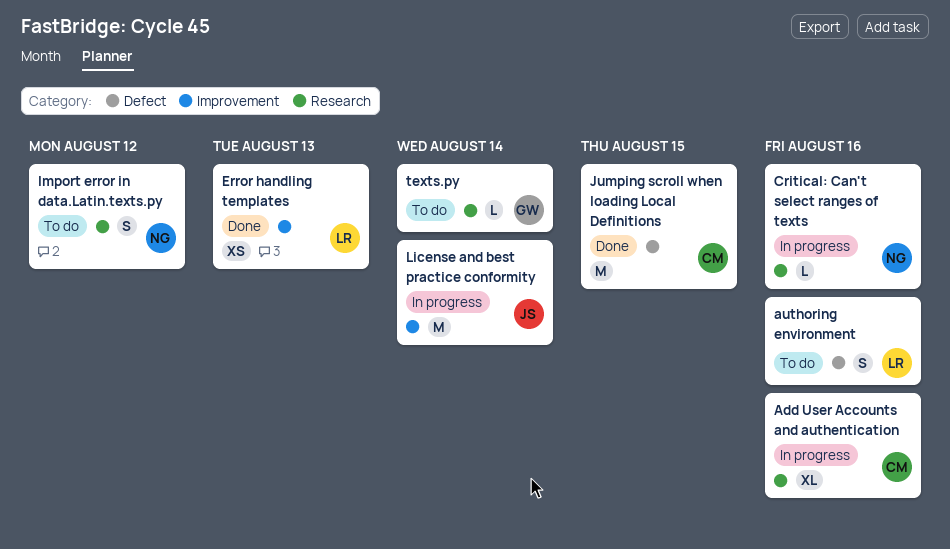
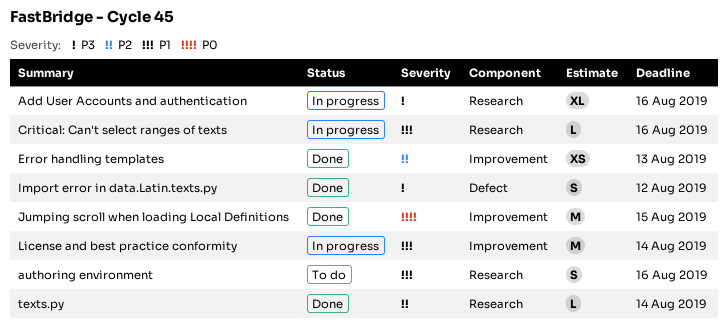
authoring environment, label: Defect -> Research
Import error in data.Latin.texts.py, status: To do -> Done
Import error in data.Latin.texts.py, label: Research -> Defect
Jumping scroll when loading Local Definitions, label: Defect -> Improvement
texts.py, status: To do -> Done

